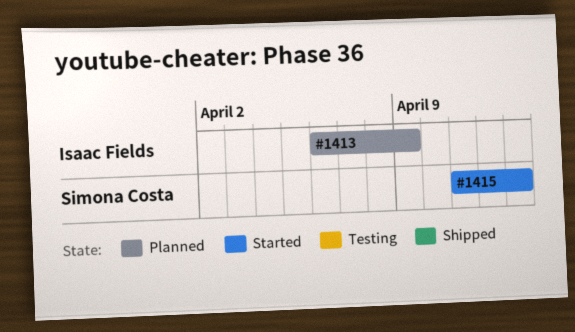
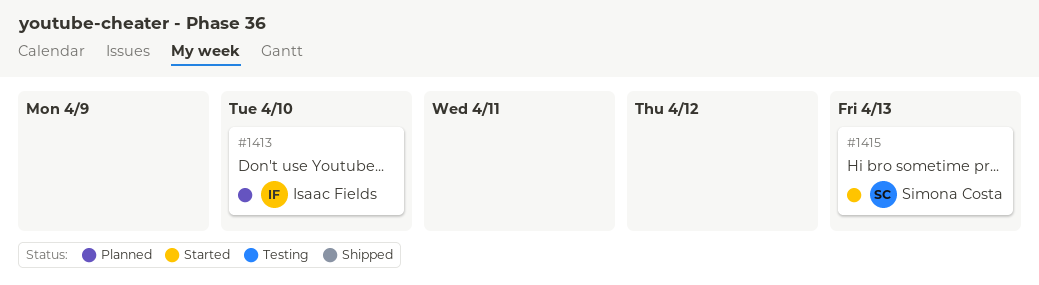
#1413, due: Apr 9 -> Apr 10

